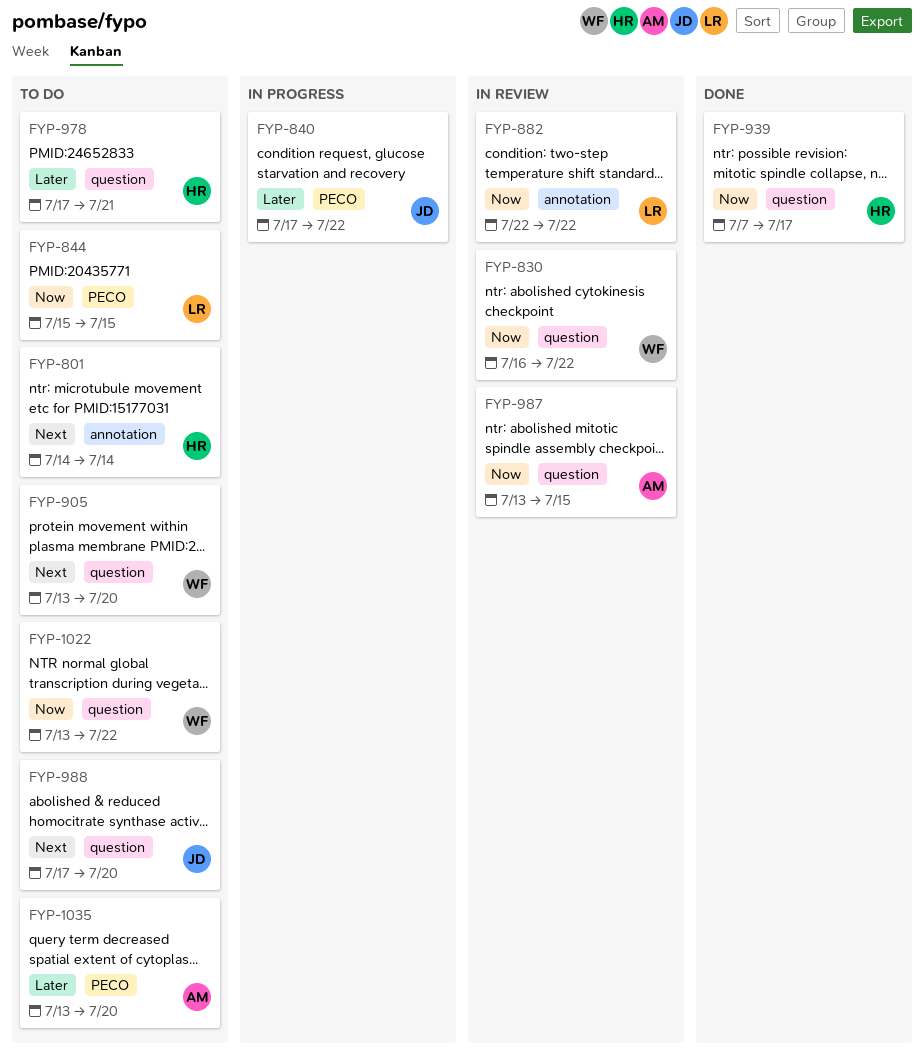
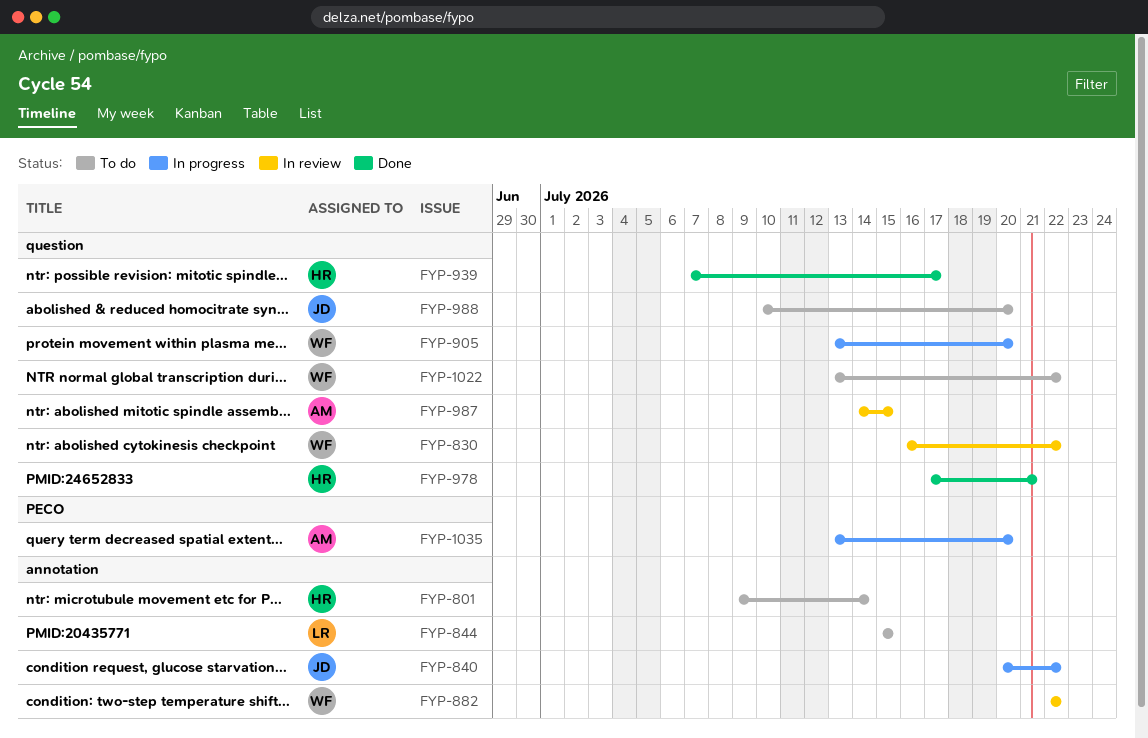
FYP-801, start: Jul 14 -> Jul 9
FYP-840, label: PECO -> annotation
FYP-840, start: Jul 17 -> Jul 20
FYP-844, label: PECO -> annotation
FYP-882, owner: LR -> WF
FYP-905, status: To do -> In progress
FYP-978, status: To do -> Done
FYP-987, start: Jul 13 -> Jul 14
FYP-988, start: Jul 17 -> Jul 10
FYP-1035, status: To do -> In progress

